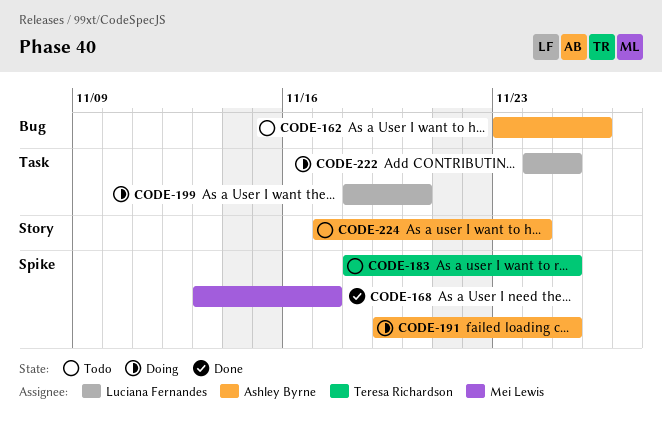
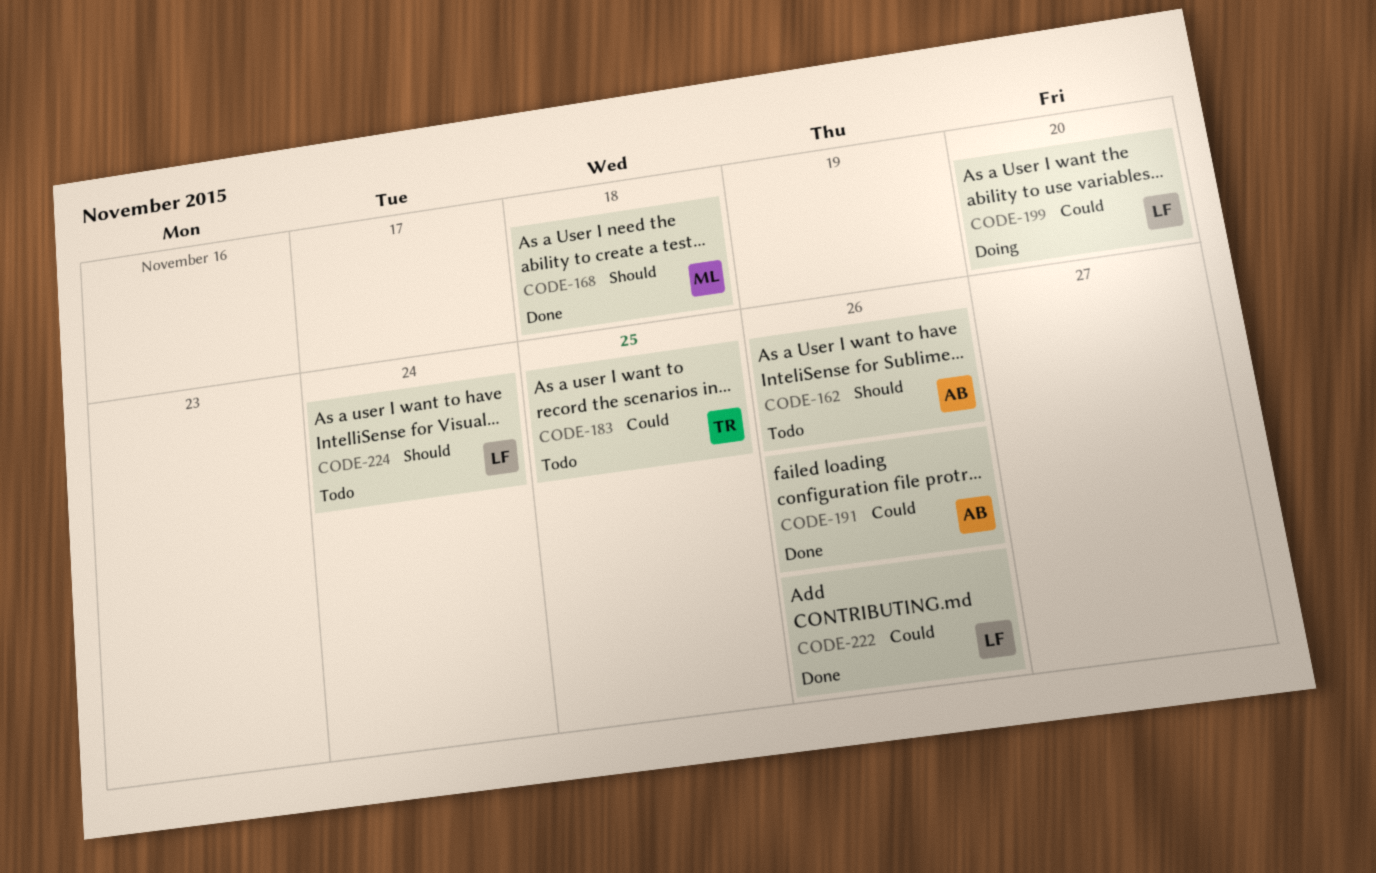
CODE-168, due: Nov 17 -> Nov 18
CODE-191, status: Doing -> Done
CODE-191, due: Nov 25 -> Nov 26
CODE-222, status: Doing -> Done
CODE-222, due: Nov 25 -> Nov 26
CODE-224, owner: Ashley Byrne -> Luciana Fernandes

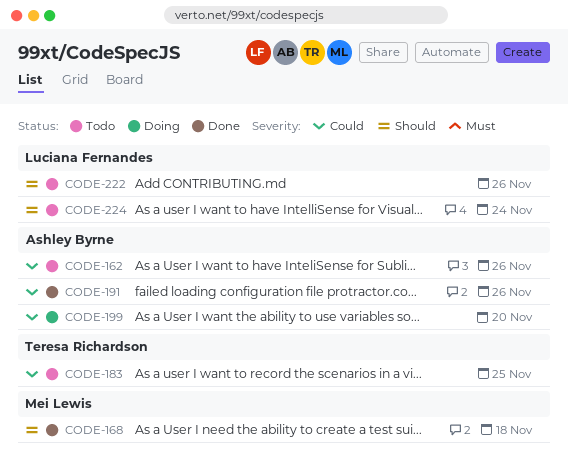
CODE-162, priority: Should -> Could
CODE-199, owner: Luciana Fernandes -> Ashley Byrne
CODE-222, status: Done -> Todo
CODE-222, priority: Could -> Should

